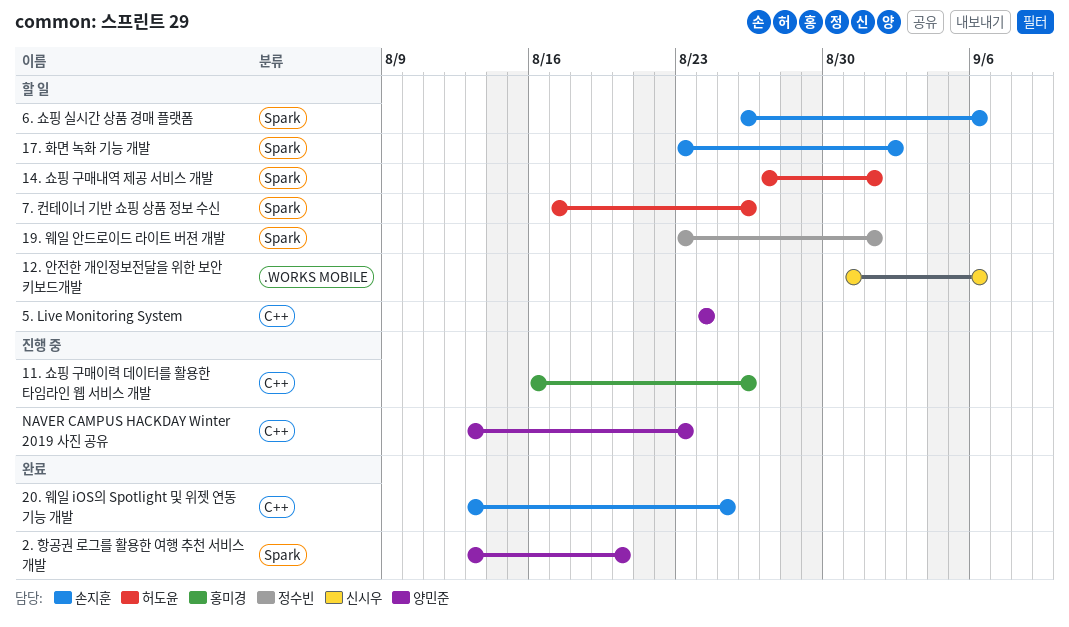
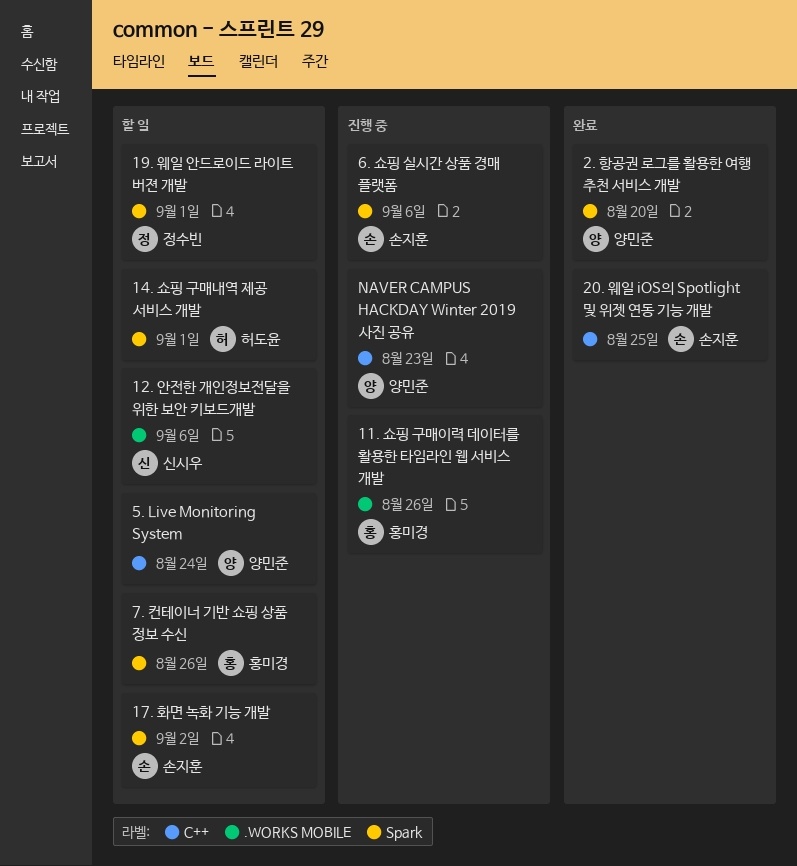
11. 쇼핑 구매이력 데이터를 활용한 타임라인 웹 서비스 개발, label: C++ -> .WORKS MOBILE
6. 쇼핑 실시간 상품 경매 플랫폼, status: 할 일 -> 진행 중
7. 컨테이너 기반 쇼핑 상품 정보 수신, owner: 허도윤 -> 홍미경

